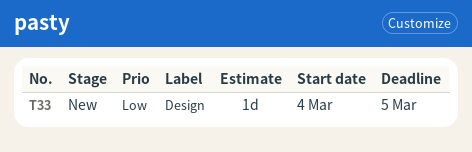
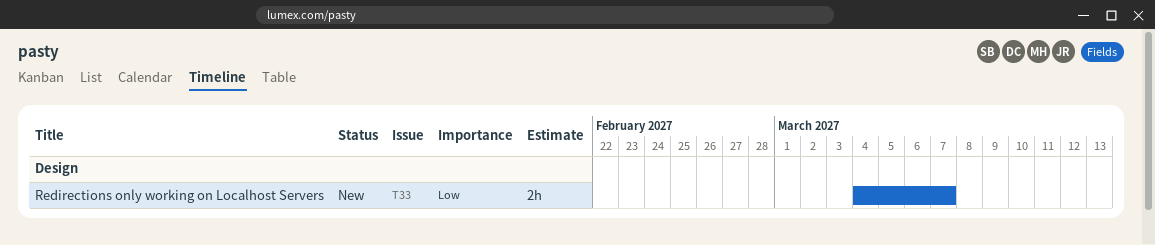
T33, estimate: 1d -> 2h
T33, due: Mar 5 -> Mar 7

